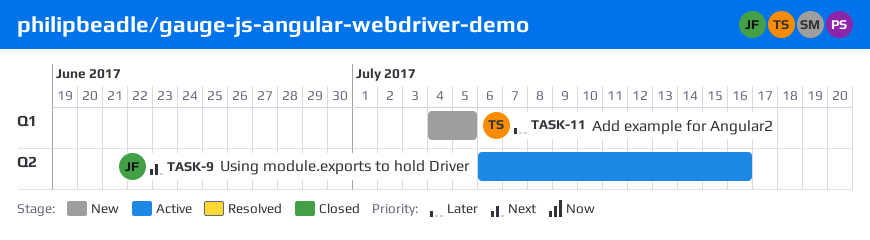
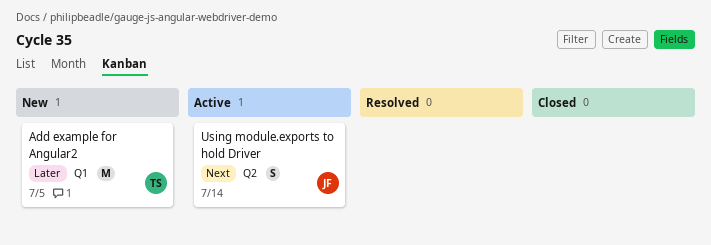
Using module.exports to hold Driver, due: Jul 16 -> Jul 14

